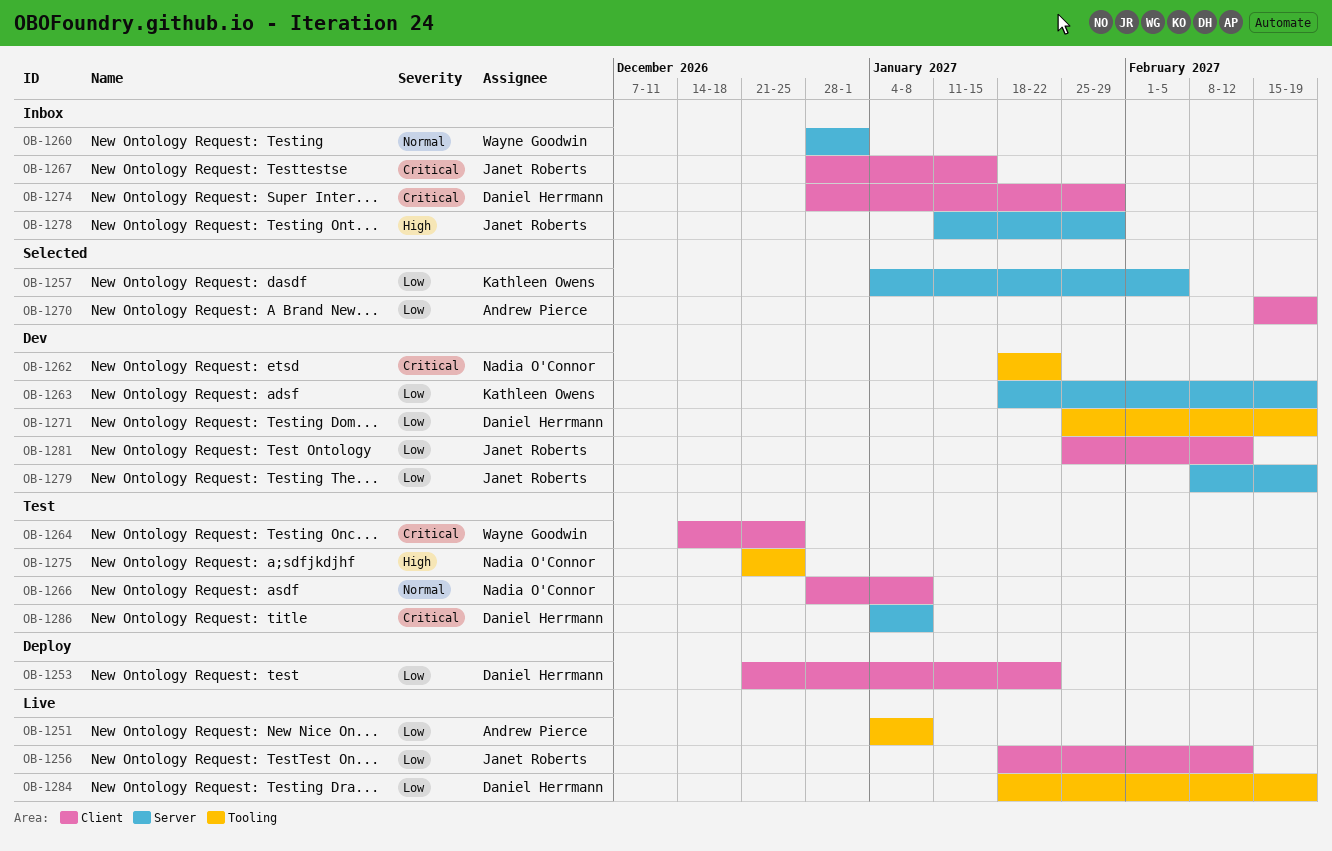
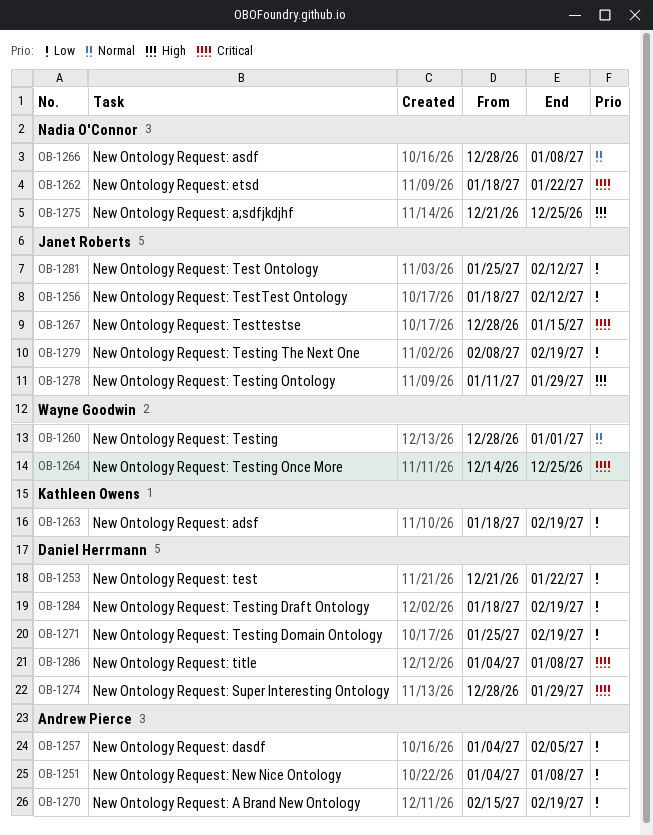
OB-1257, owner: Kathleen Owens -> Andrew Pierce

